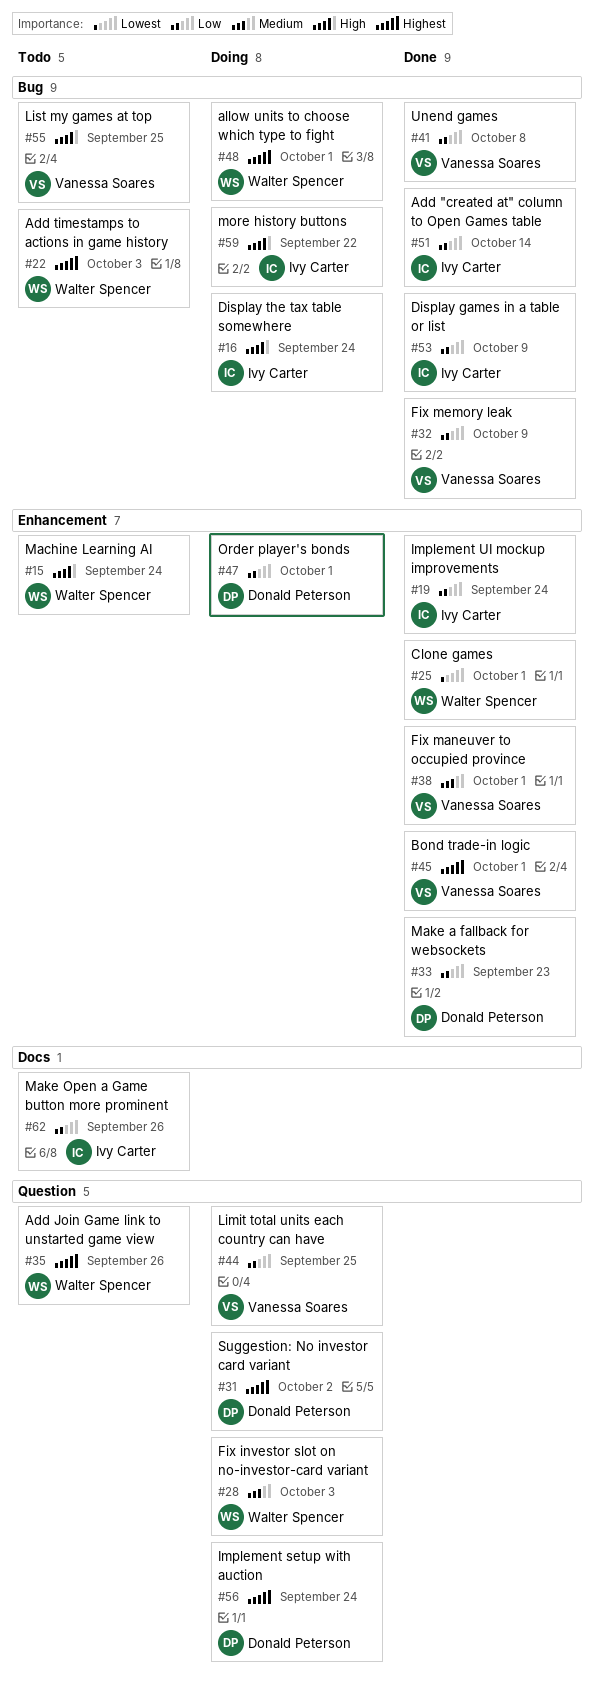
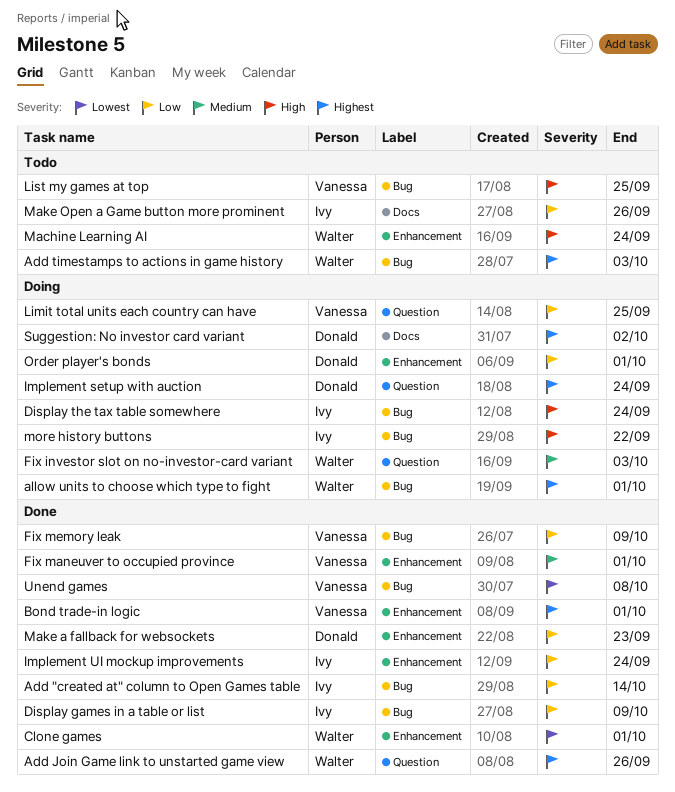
Add Join Game link to unstarted game view, status: Todo -> Done
Suggestion: No investor card variant, label: Question -> Docs
Unend games, priority: Low -> Lowest

